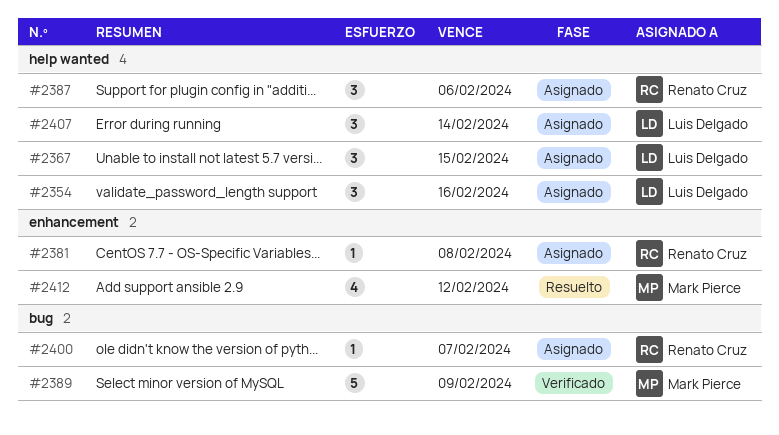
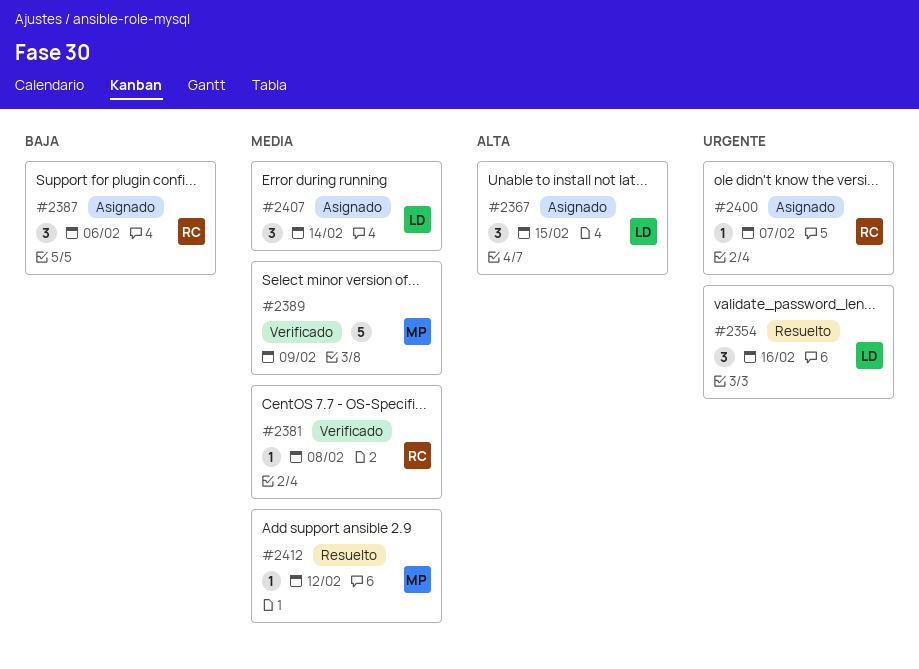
#2354, status: Asignado -> Resuelto
#2381, status: Asignado -> Verificado
#2412, estimate: 4 -> 1

